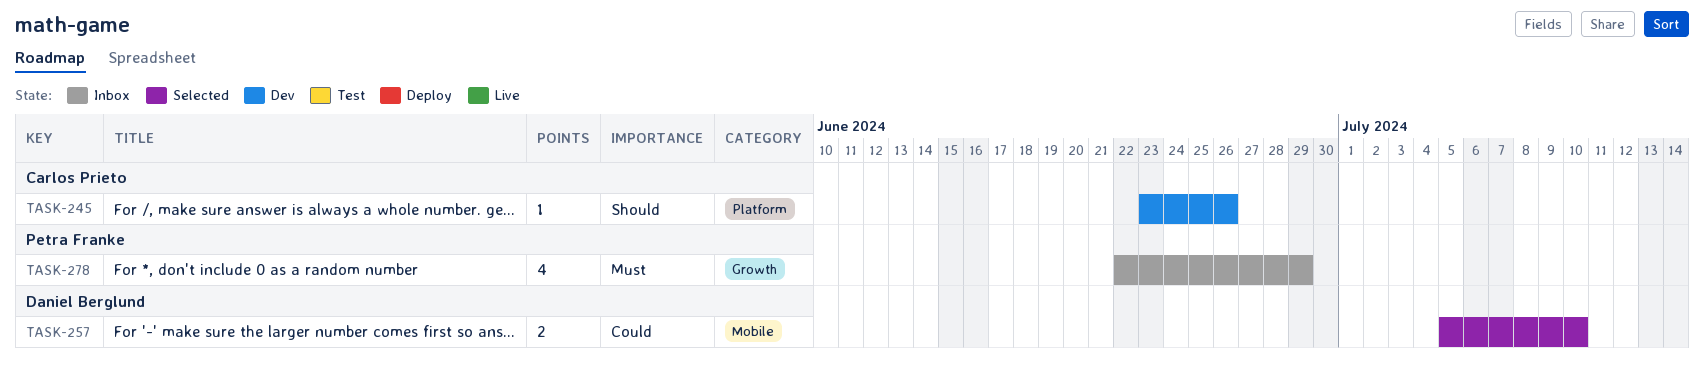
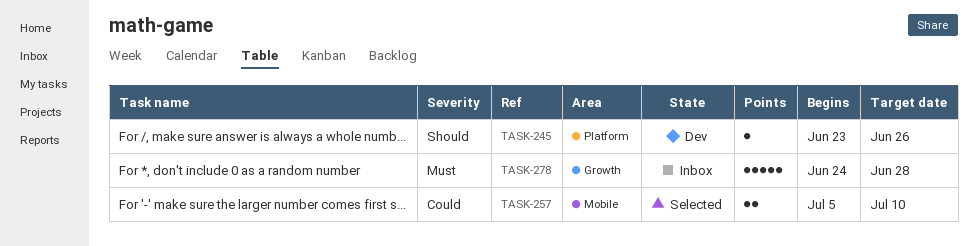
TASK-278, estimate: 4 -> 5
TASK-278, start: Jun 22 -> Jun 24
TASK-278, due: Jun 29 -> Jun 28

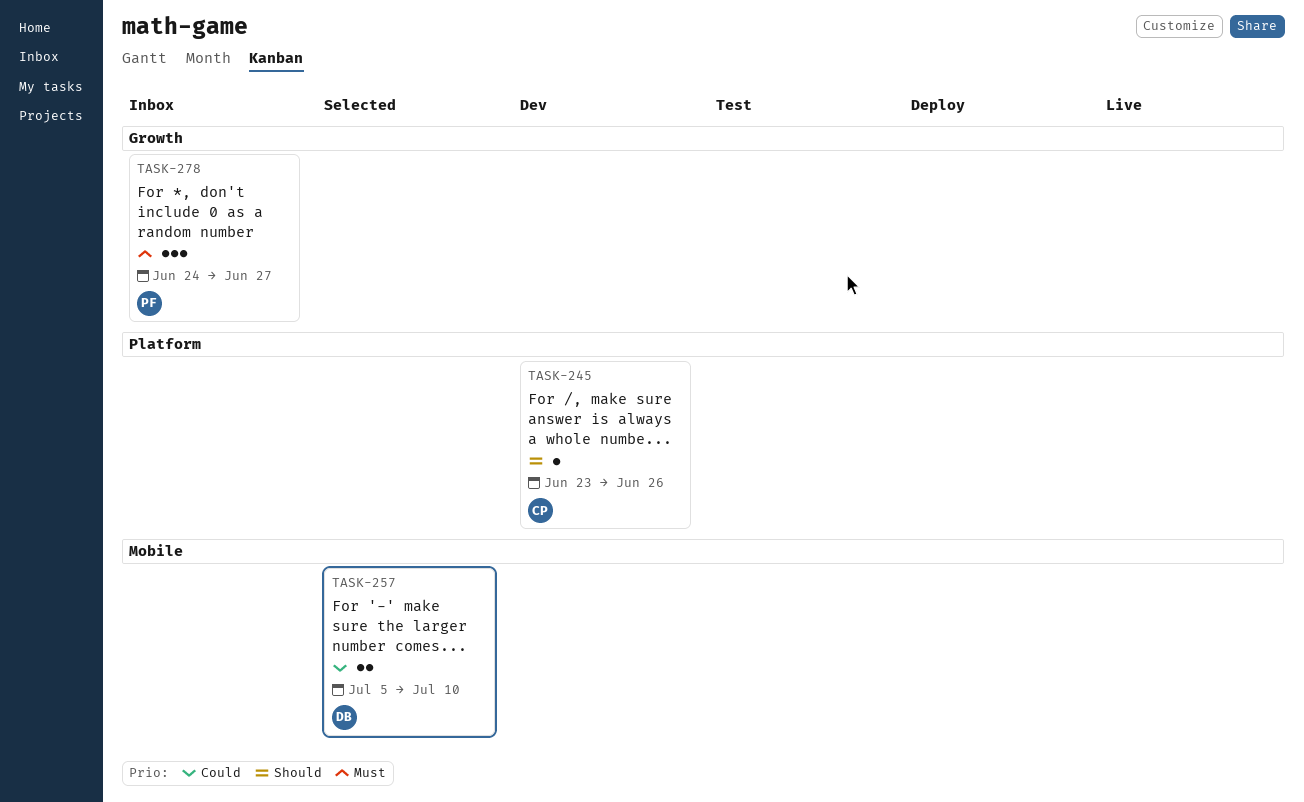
TASK-278, estimate: 5 -> 3
TASK-278, due: Jun 28 -> Jun 27

